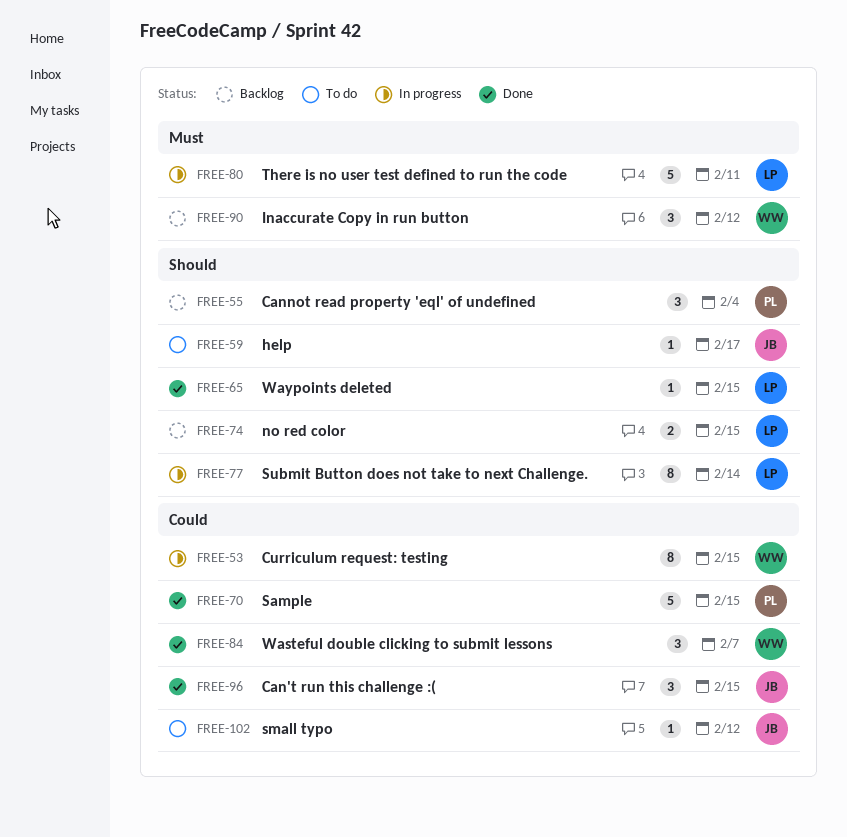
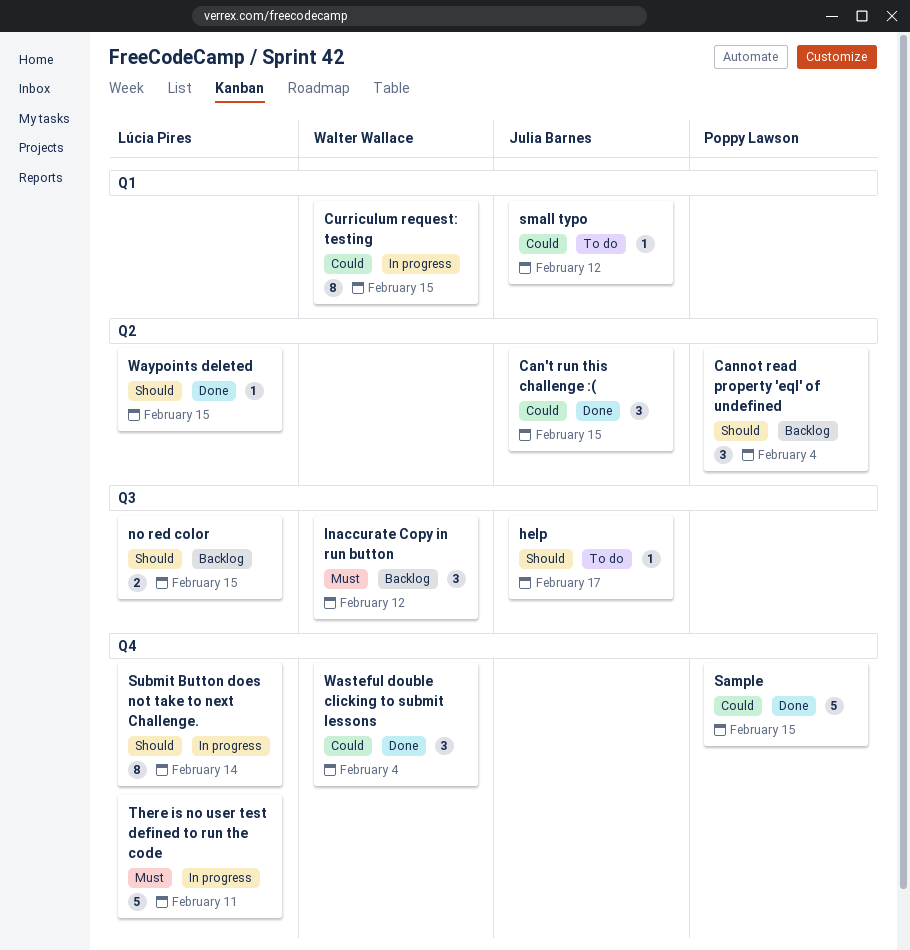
Wasteful double clicking to submit lessons, due: Feb 7 -> Feb 4

